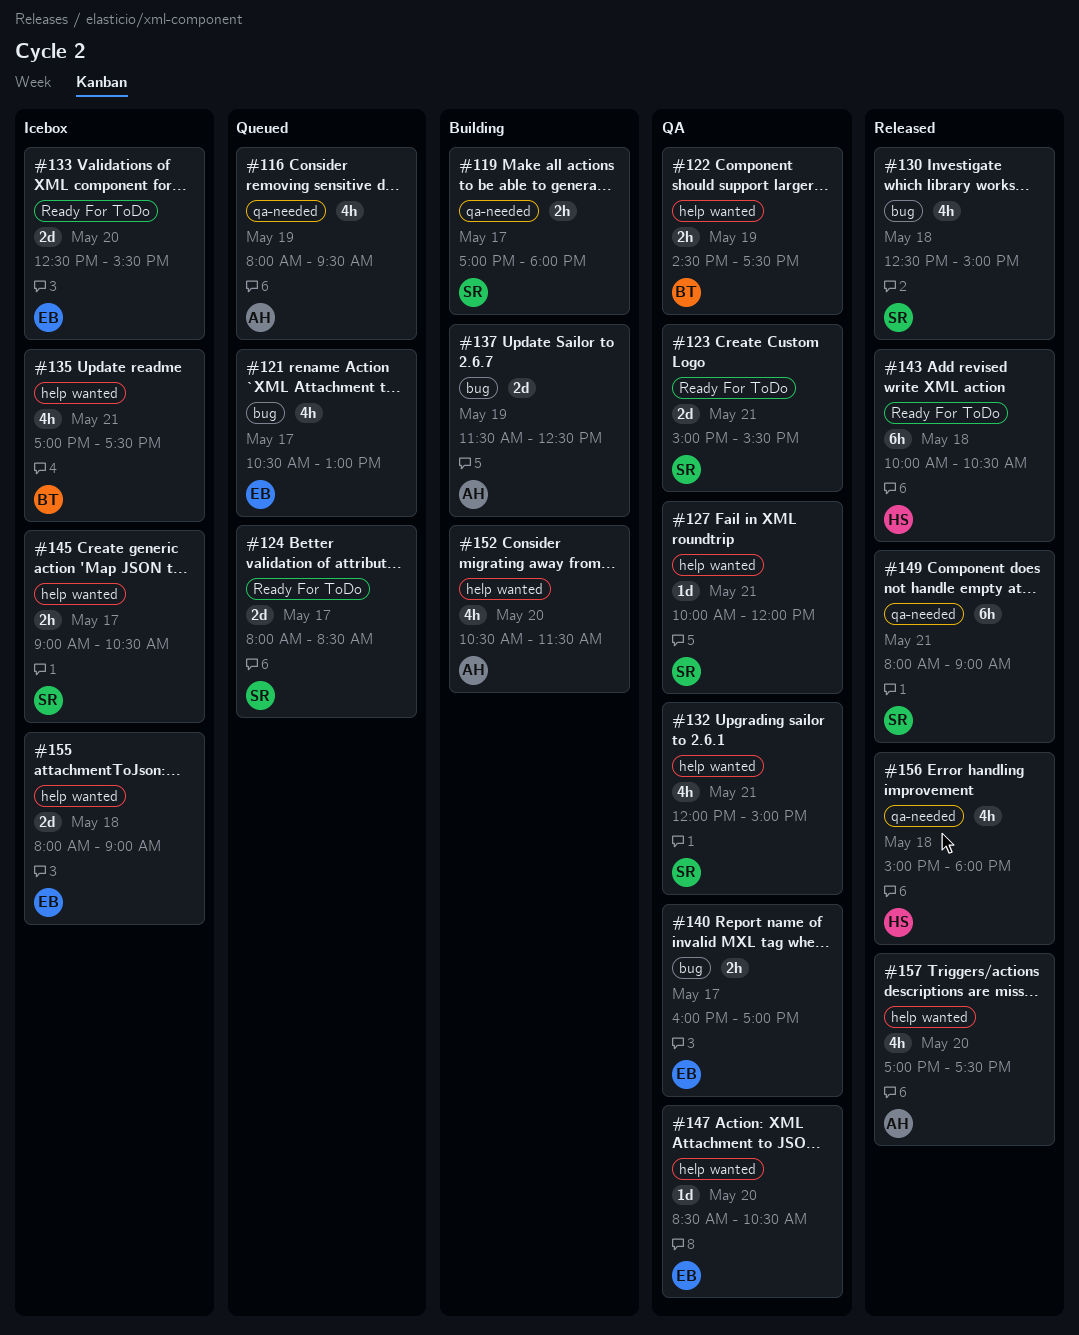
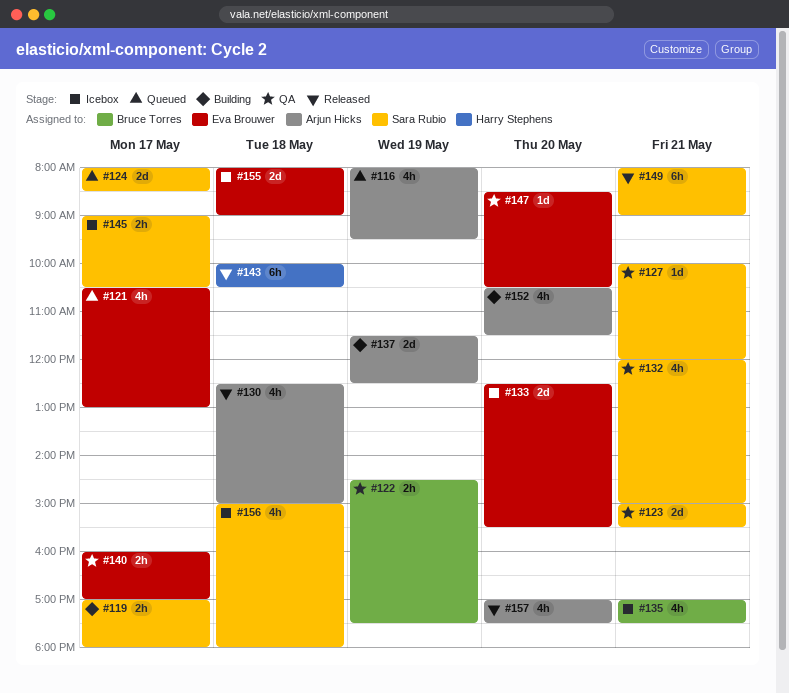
#130, owner: Sara Rubio -> Arjun Hicks
#156, status: Released -> Icebox
#156, owner: Harry Stephens -> Sara Rubio

